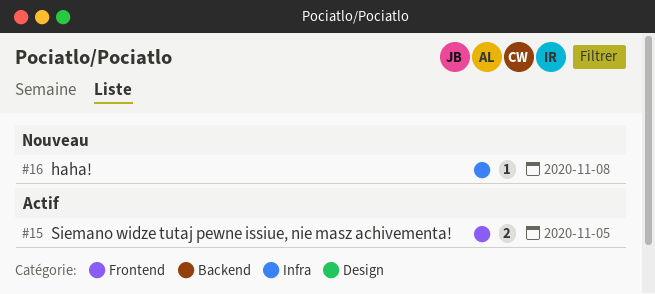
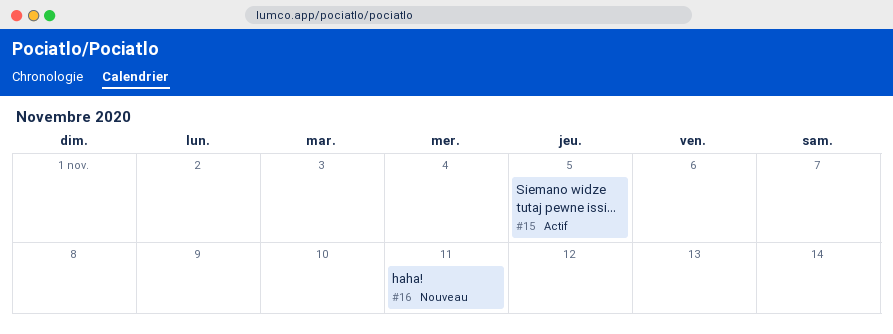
#16, due: Nov 8 -> Nov 11

